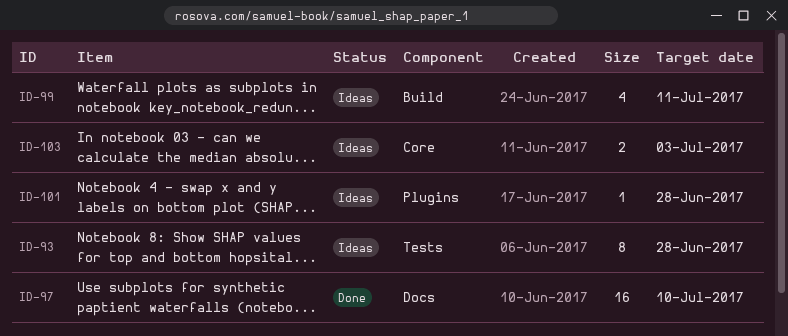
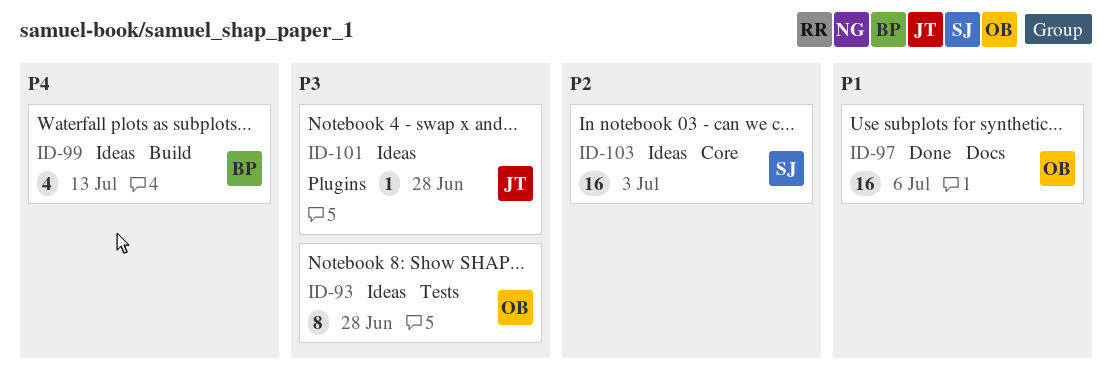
ID-97, due: Jul 10 -> Jul 6
ID-99, due: Jul 11 -> Jul 13
ID-103, estimate: 2 -> 16

